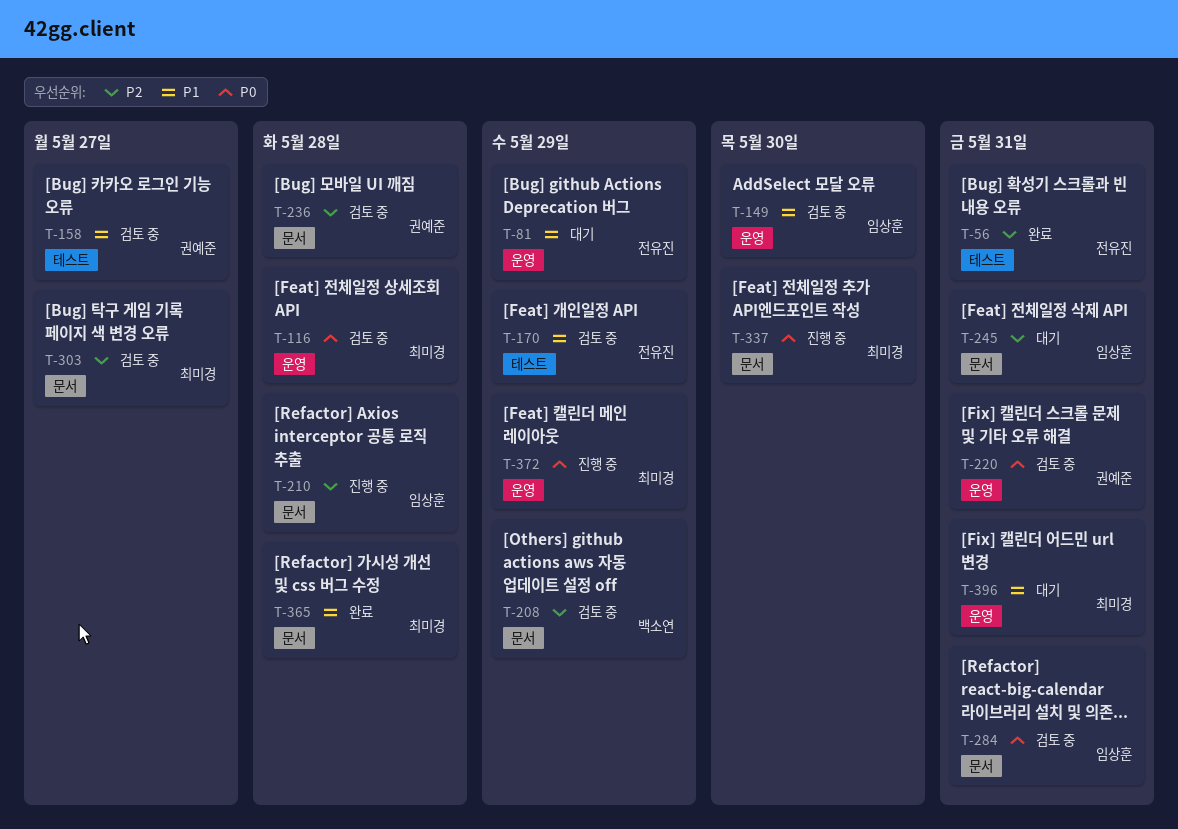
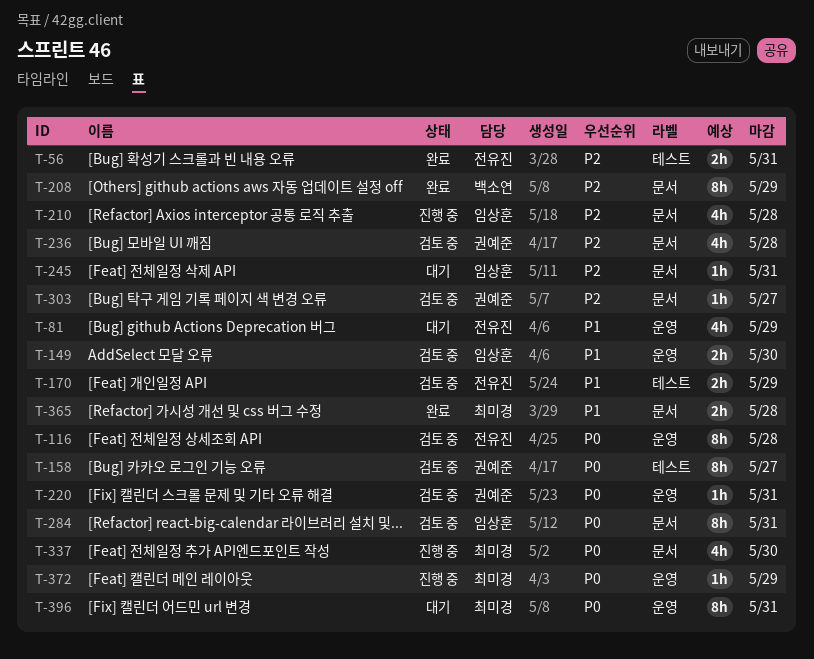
T-116, owner: 최미경 -> 전유진
T-158, priority: P1 -> P0
T-208, status: 검토 중 -> 완료
T-303, owner: 최미경 -> 권예준
T-396, priority: P1 -> P0

